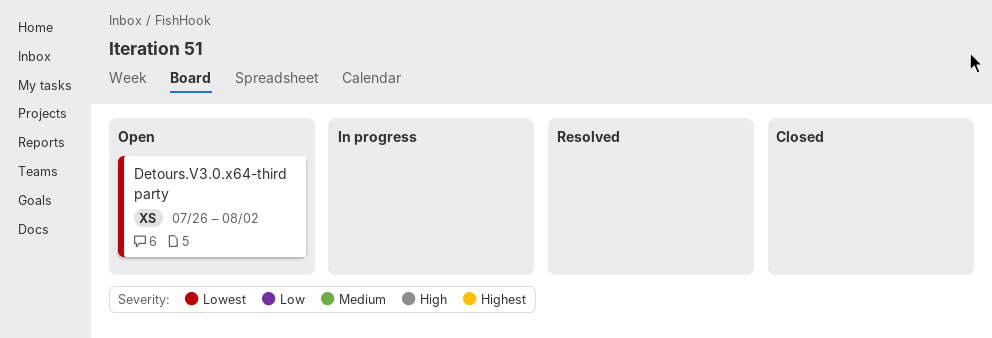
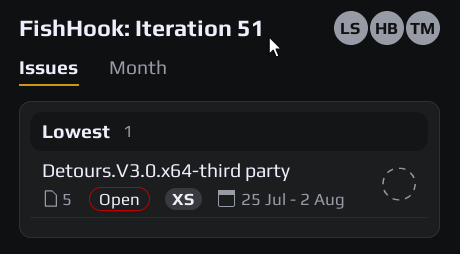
Detours.V3.0.x64-third party, start: Jul 26 -> Jul 25

